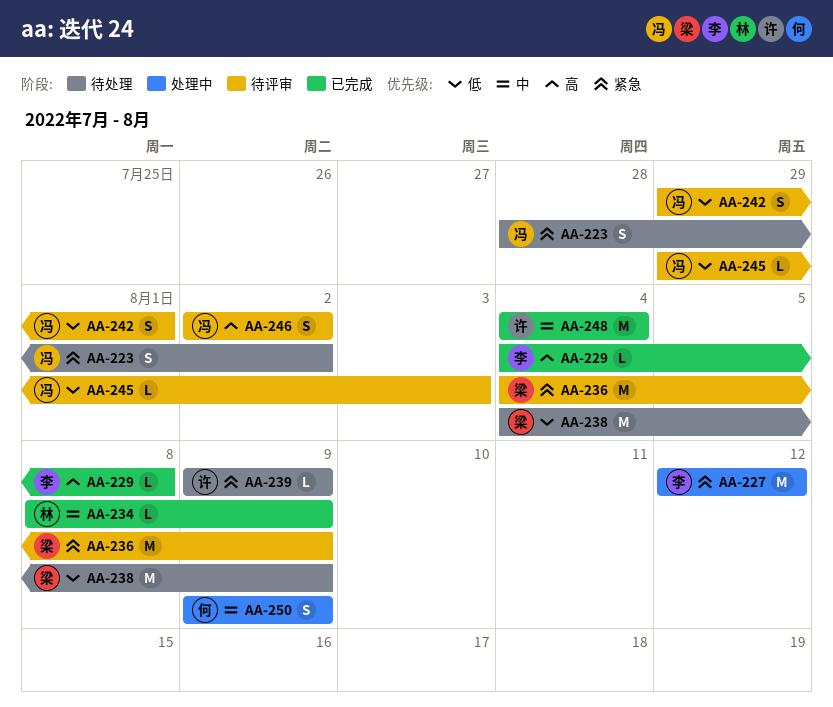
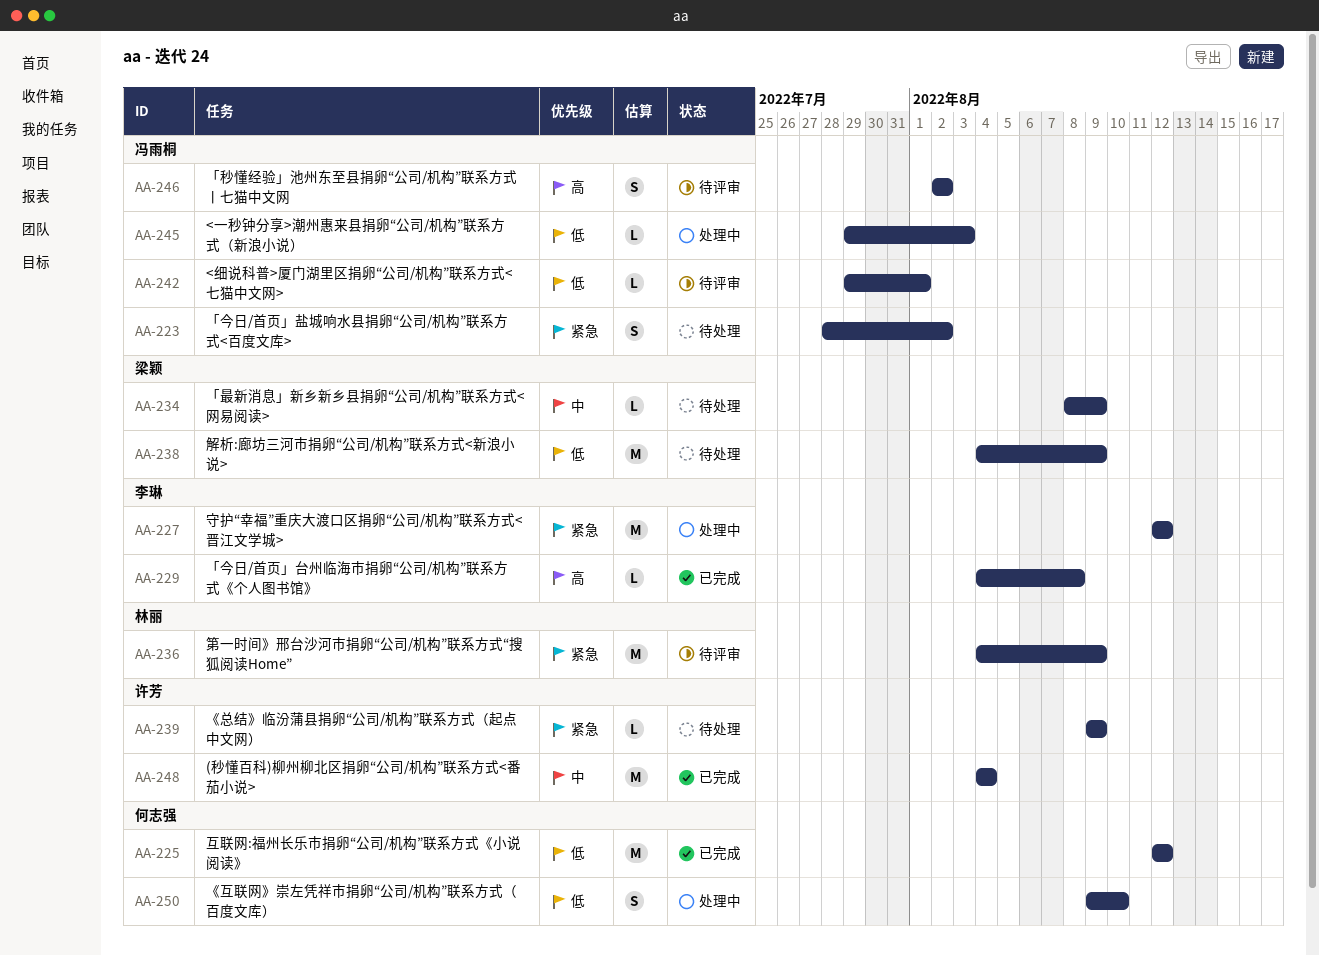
AA-225: none -> present
AA-234, status: 已完成 -> 待处理
AA-234, owner: 林丽 -> 梁颖
AA-236, owner: 梁颖 -> 林丽
AA-242, estimate: S -> L
AA-245, status: 待评审 -> 处理中
AA-250, priority: 中 -> 低
AA-250, due: Aug 9 -> Aug 10

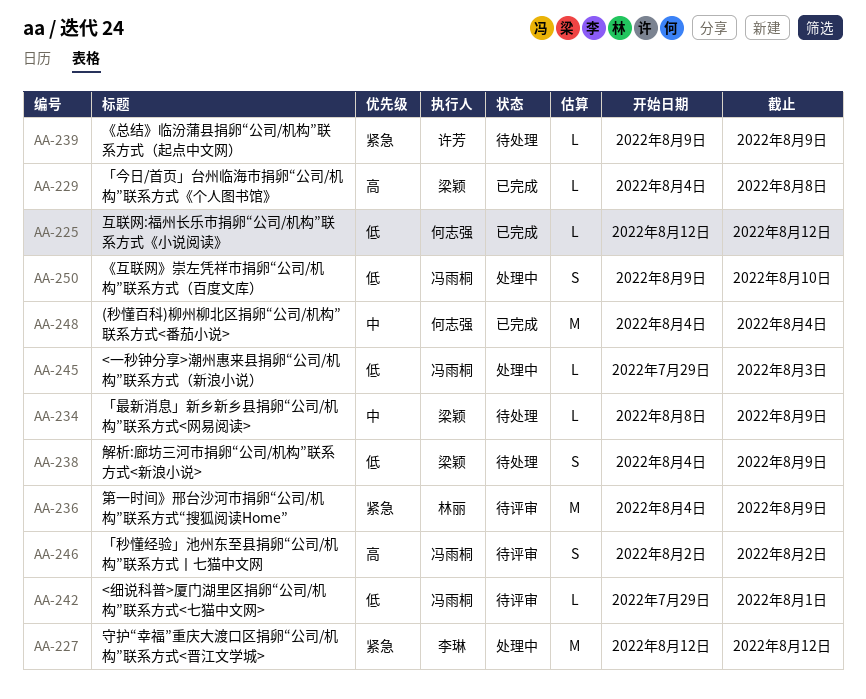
AA-223: present -> none
AA-225, estimate: M -> L
AA-229, owner: 李琳 -> 梁颖
AA-238, estimate: M -> S
AA-248, owner: 许芳 -> 何志强
AA-250, owner: 何志强 -> 冯雨桐

